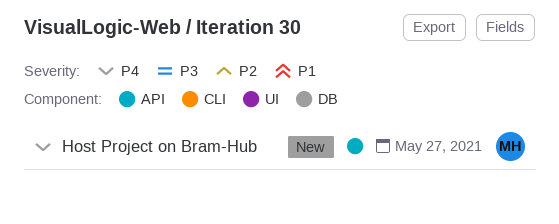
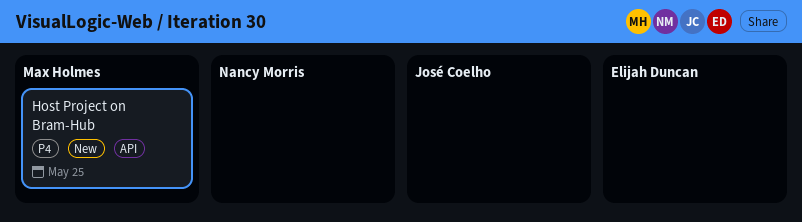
Host Project on Bram-Hub, due: May 27 -> May 25

